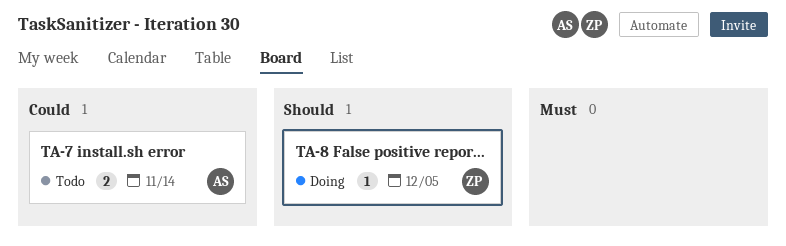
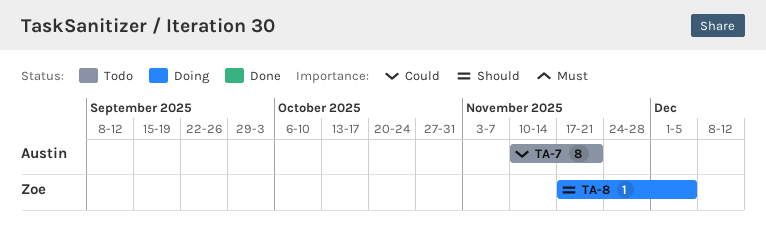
TA-7, estimate: 2 -> 8
TA-7, due: Nov 14 -> Nov 21

